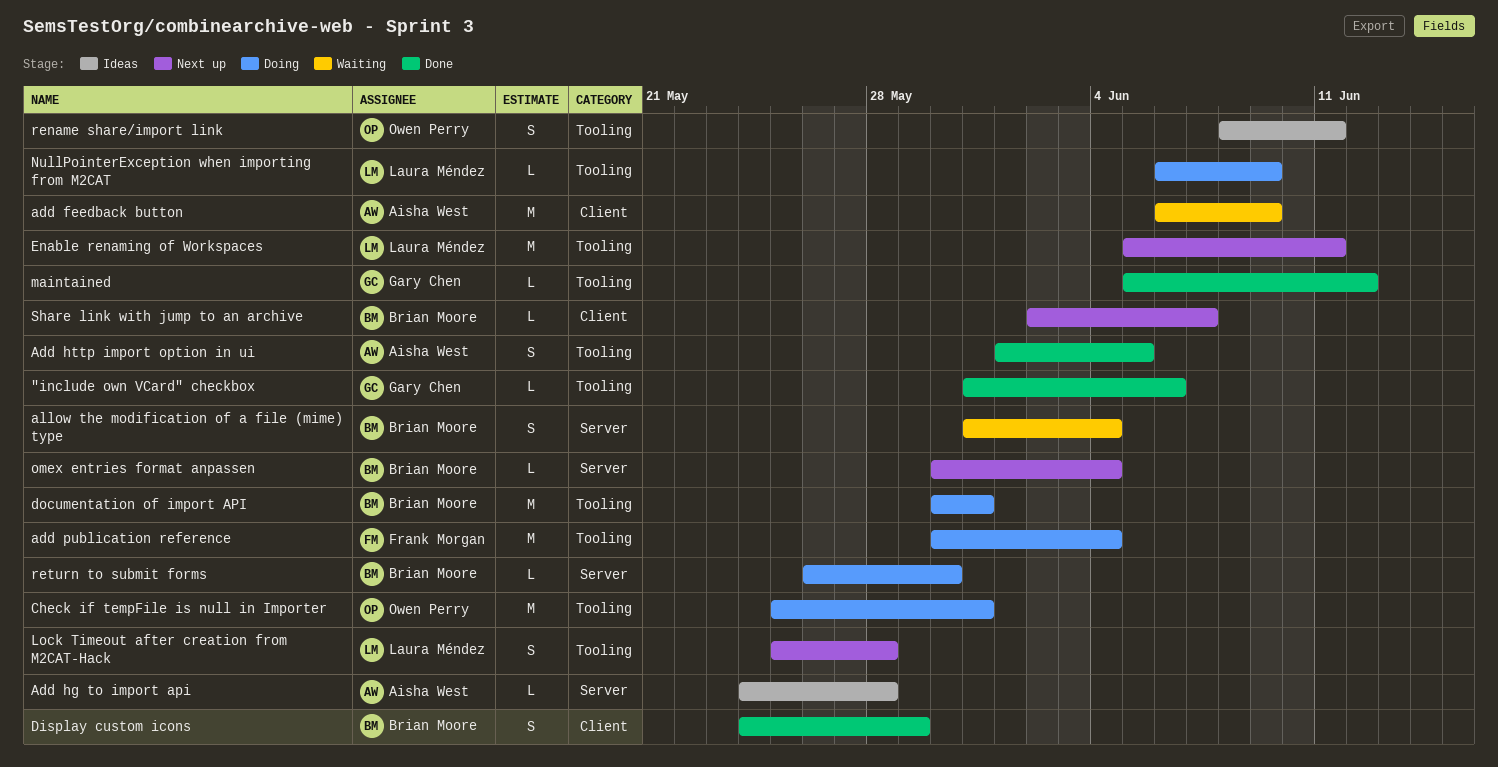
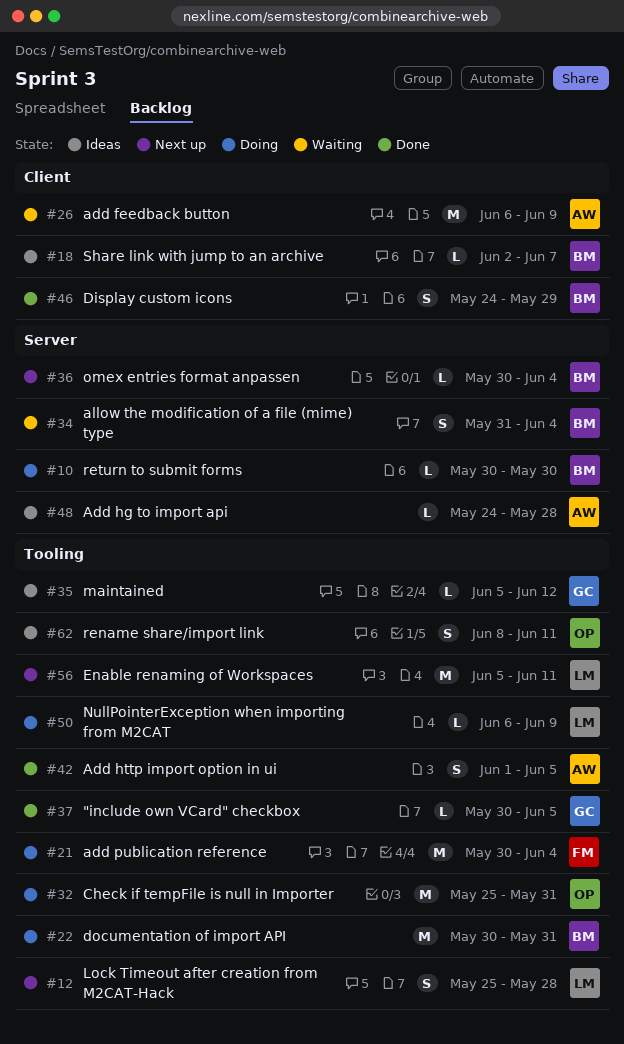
"include own VCard" checkbox, start: May 31 -> May 30
"include own VCard" checkbox, due: Jun 6 -> Jun 5
maintained, status: Done -> Ideas
return to submit forms, start: May 26 -> May 30
Share link with jump to an archive, status: Next up -> Ideas

